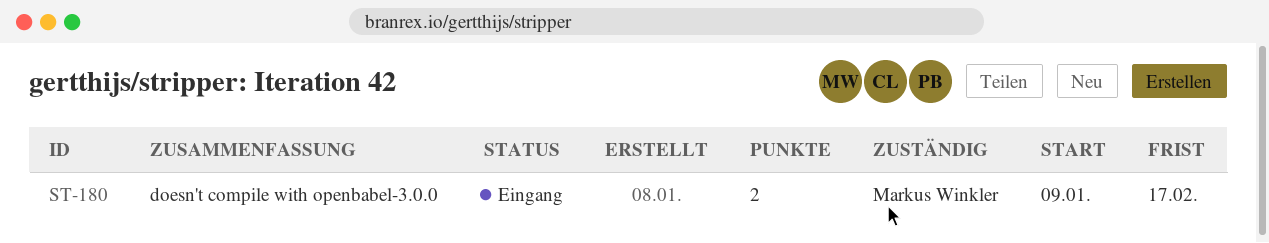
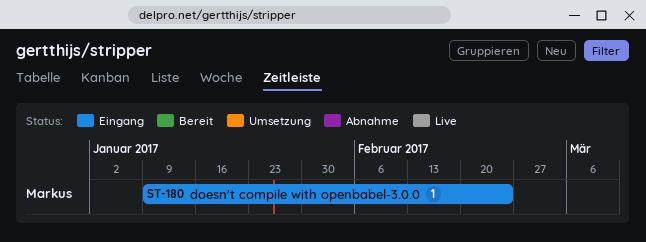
ST-180, estimate: 2 -> 1
ST-180, due: Feb 17 -> Feb 24

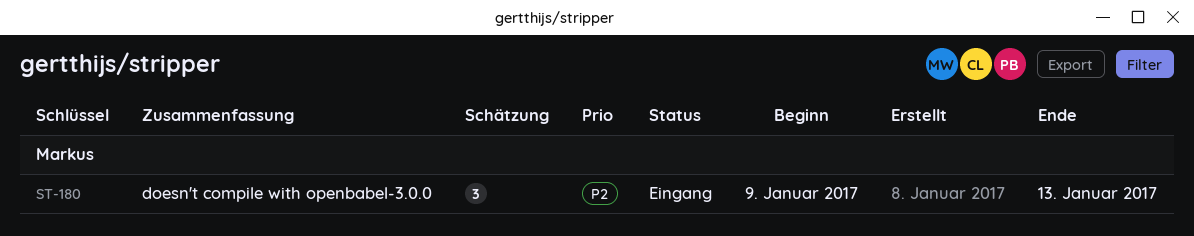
ST-180, estimate: 1 -> 3
ST-180, due: Feb 24 -> Jan 13

